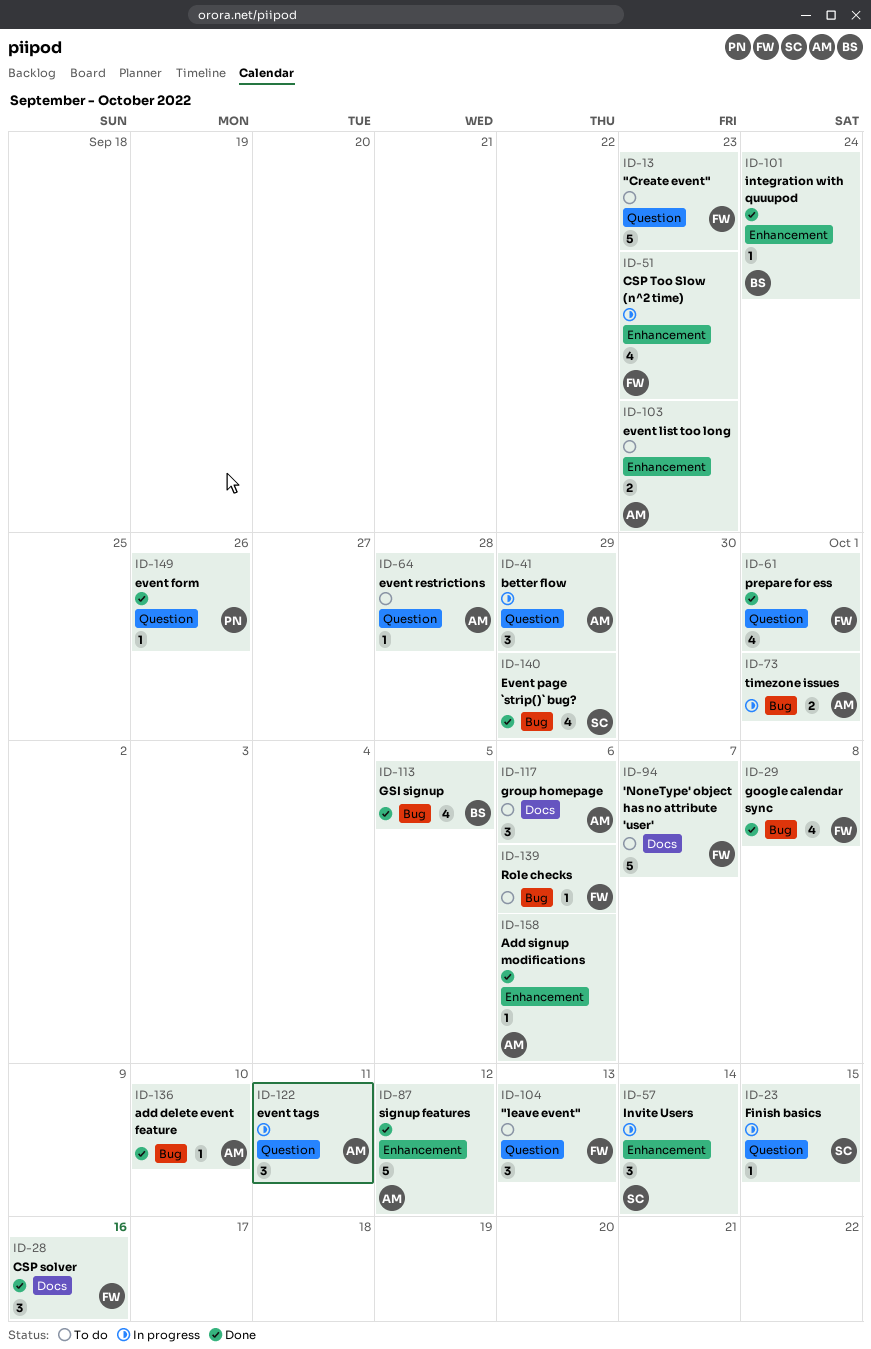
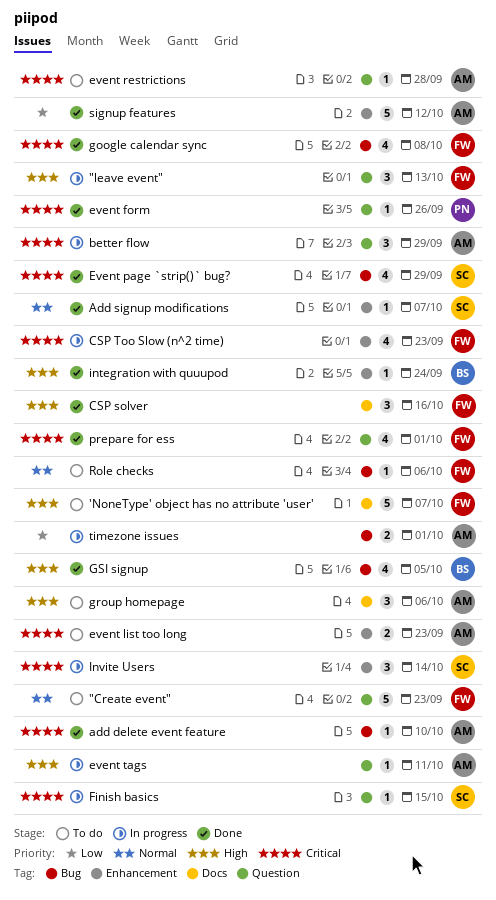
"leave event", status: To do -> In progress
Add signup modifications, owner: AM -> SC
Add signup modifications, due: Oct 6 -> Oct 7
event tags, estimate: 3 -> 1

